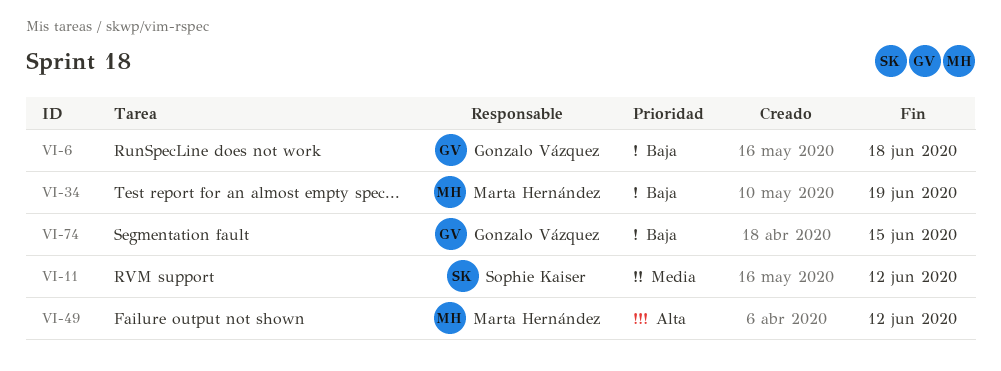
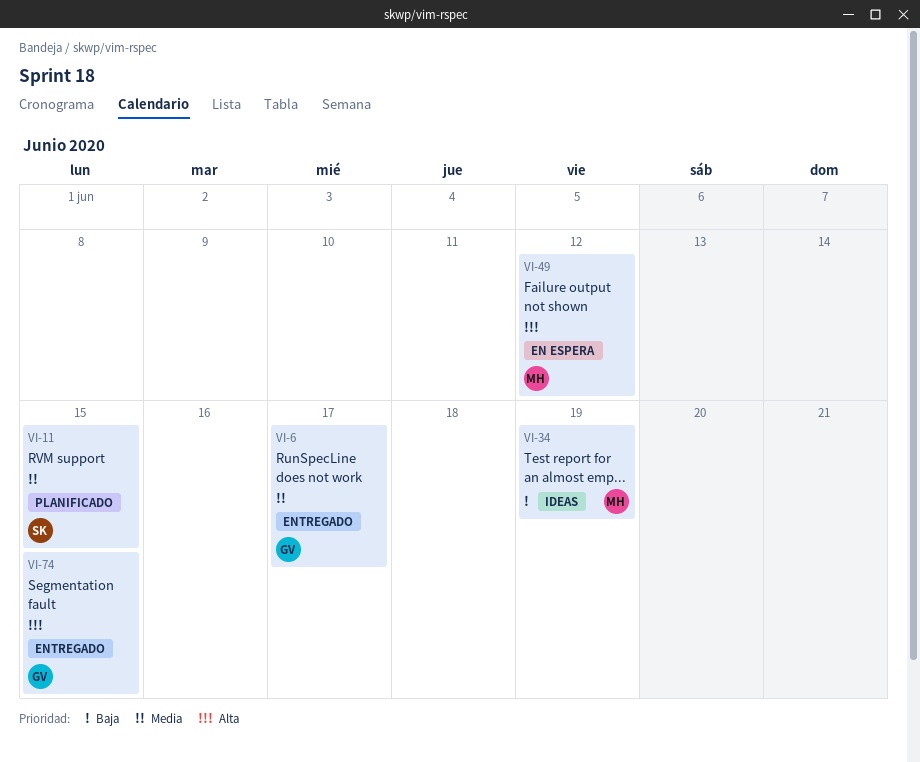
VI-6, priority: Baja -> Media
VI-6, due: Jun 18 -> Jun 17
VI-11, due: Jun 12 -> Jun 15
VI-74, priority: Baja -> Alta

